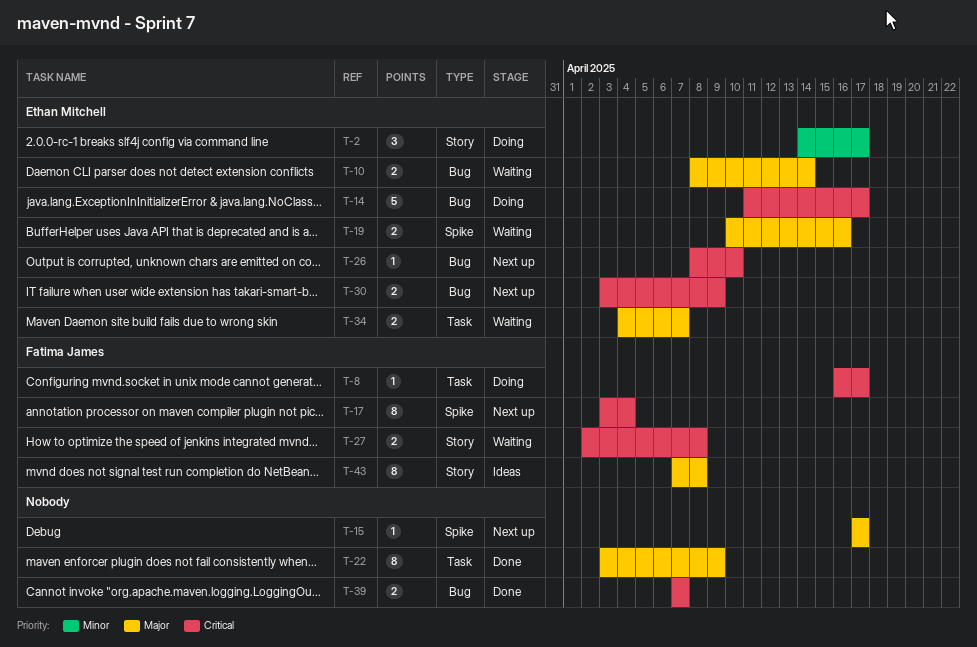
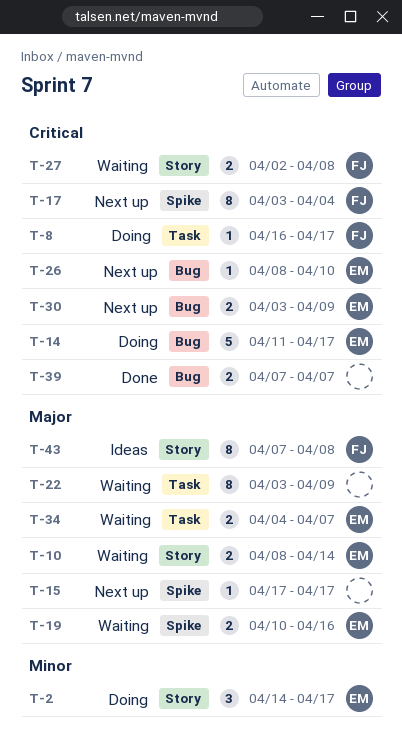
T-10, label: Bug -> Story
T-22, status: Done -> Waiting

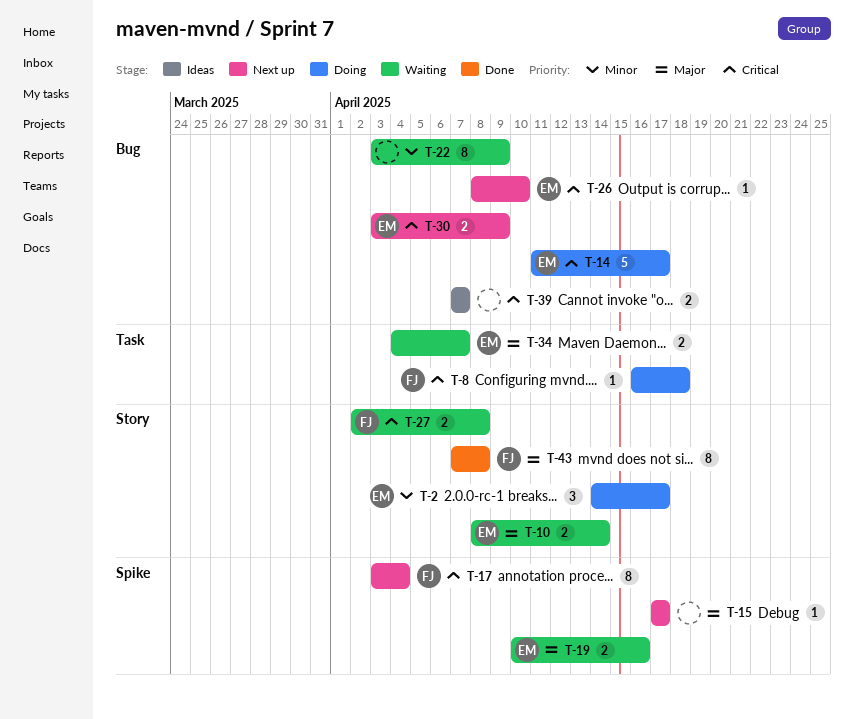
T-8, due: Apr 17 -> Apr 18
T-22, priority: Major -> Minor
T-22, label: Task -> Bug
T-39, status: Done -> Ideas
T-43, status: Ideas -> Done

